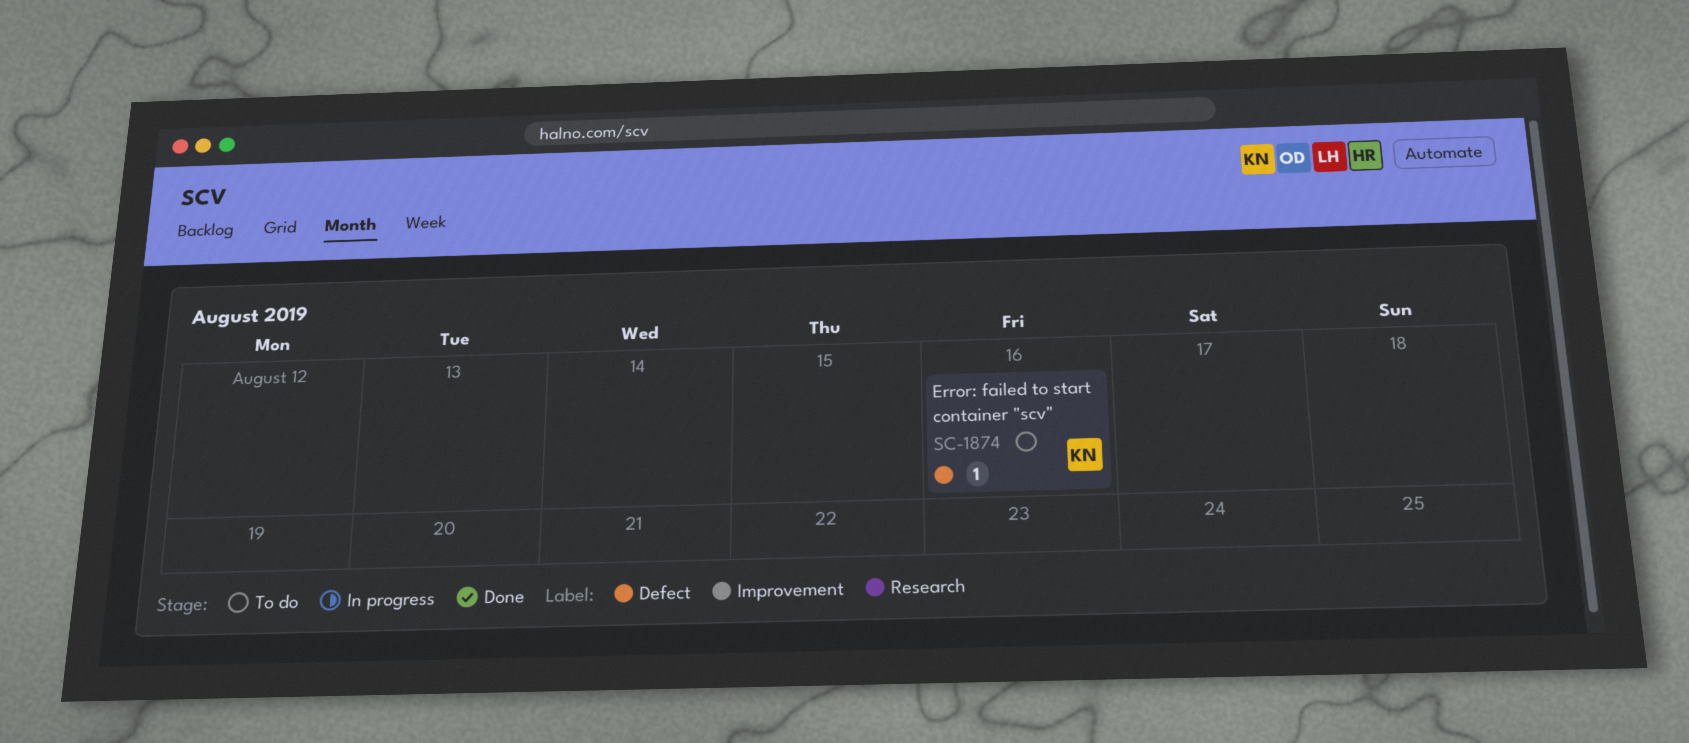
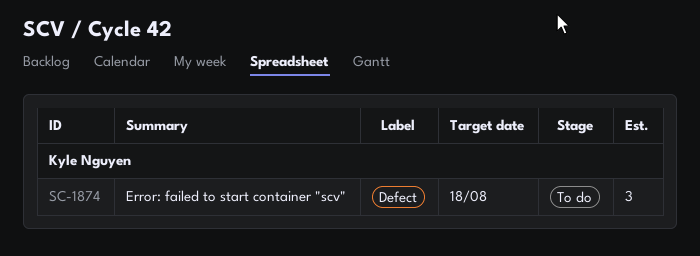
SC-1874, estimate: 1 -> 3
SC-1874, due: Aug 16 -> Aug 18

